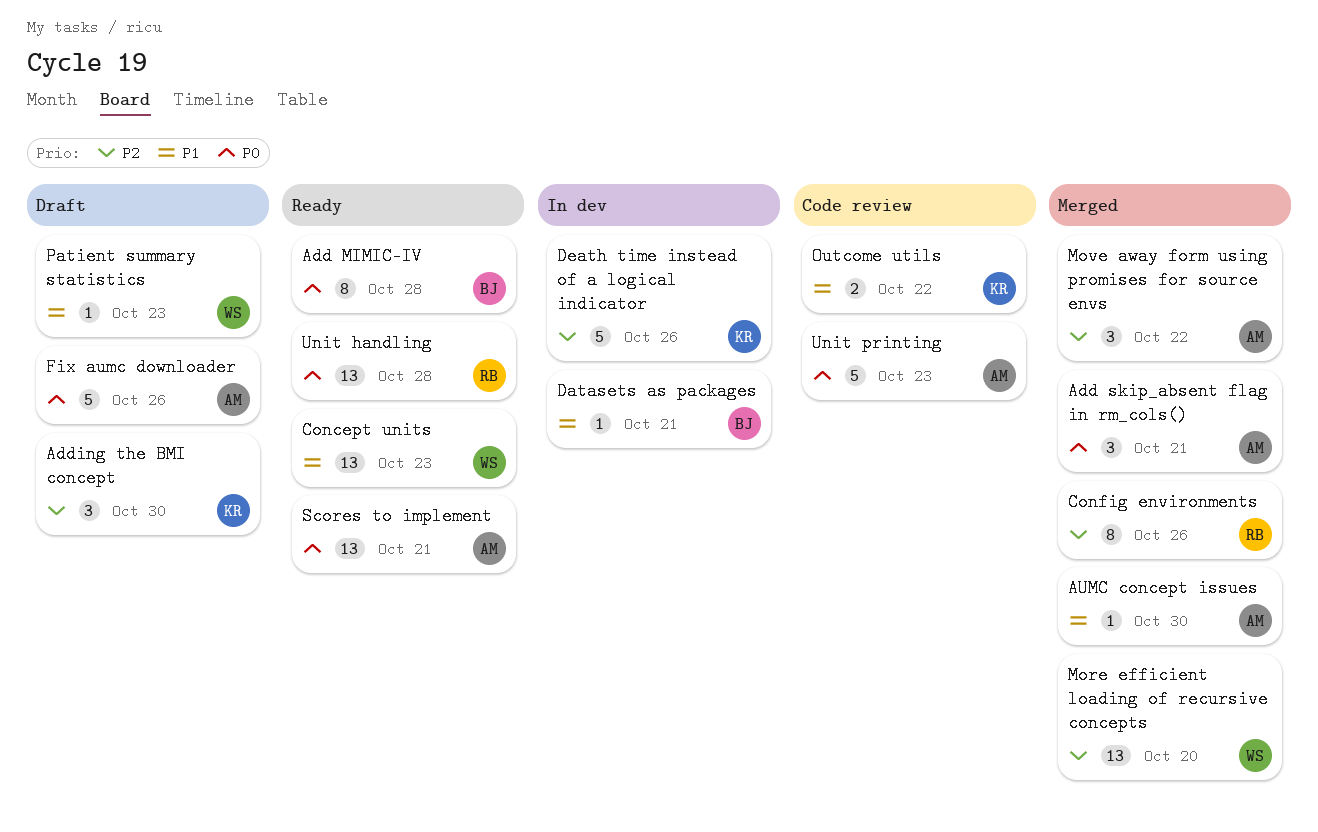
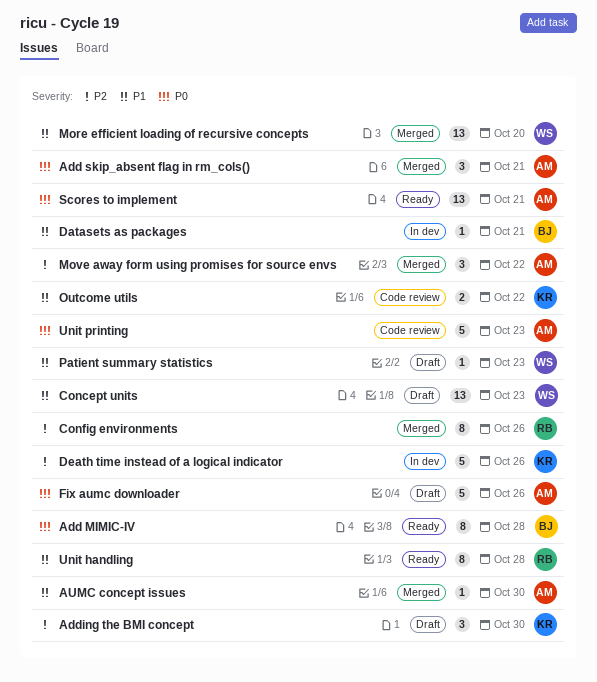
Concept units, status: Ready -> Draft
More efficient loading of recursive concepts, priority: P2 -> P1
Unit handling, priority: P0 -> P1
Unit handling, estimate: 13 -> 8

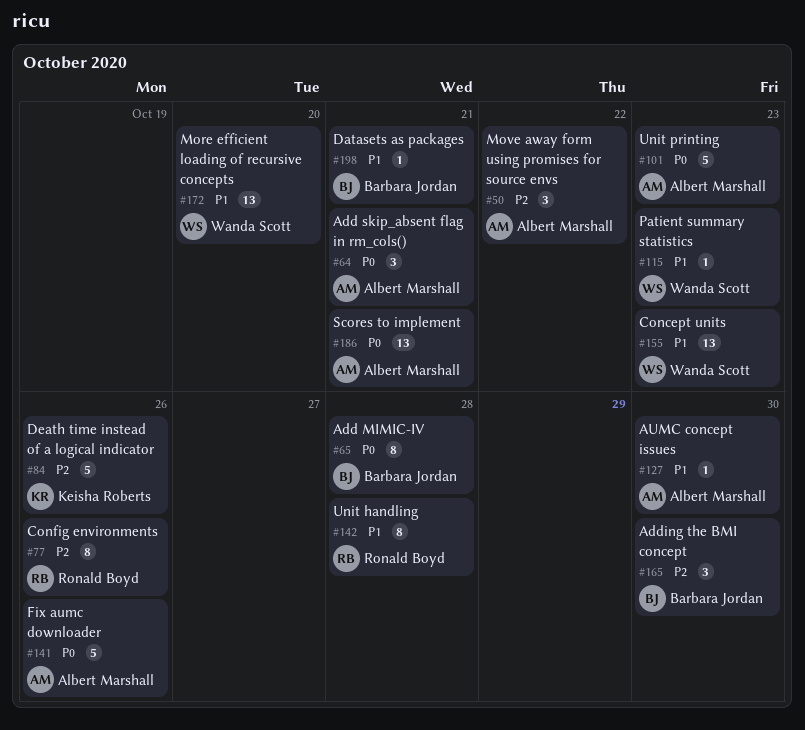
Adding the BMI concept, owner: Keisha Roberts -> Barbara Jordan
Outcome utils: present -> none

